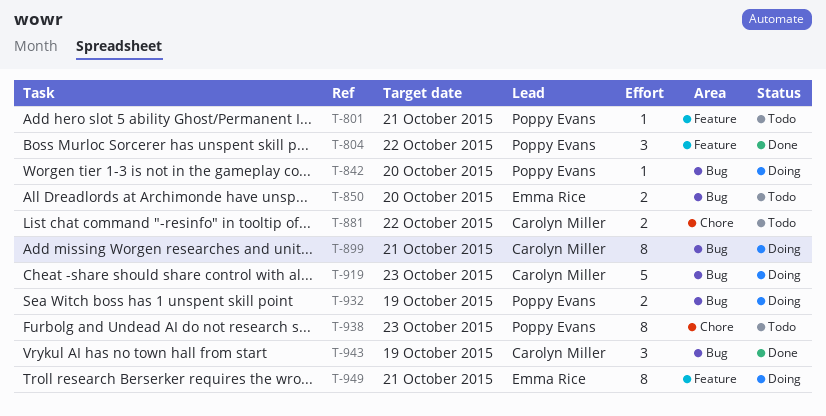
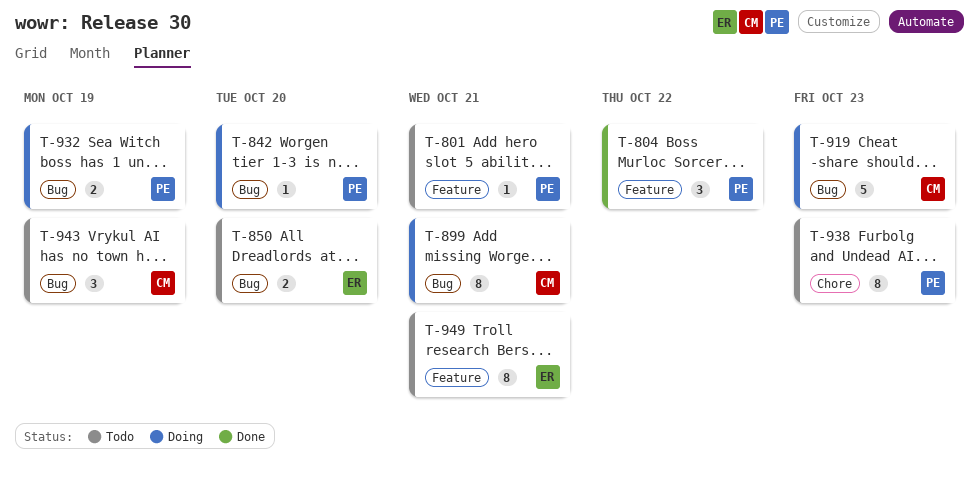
T-881: present -> none
T-943, status: Done -> Todo
T-949, status: Doing -> Todo

